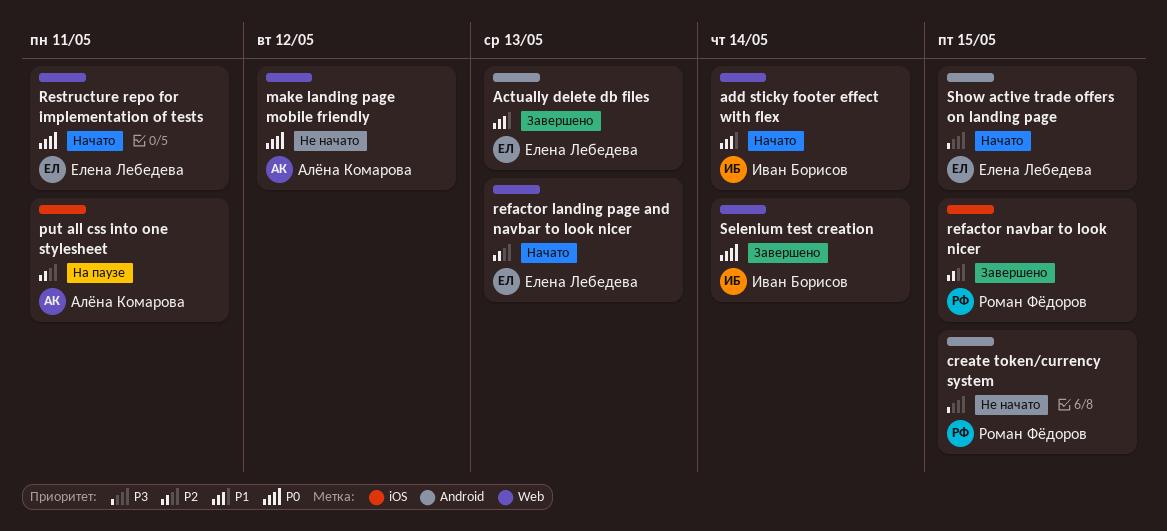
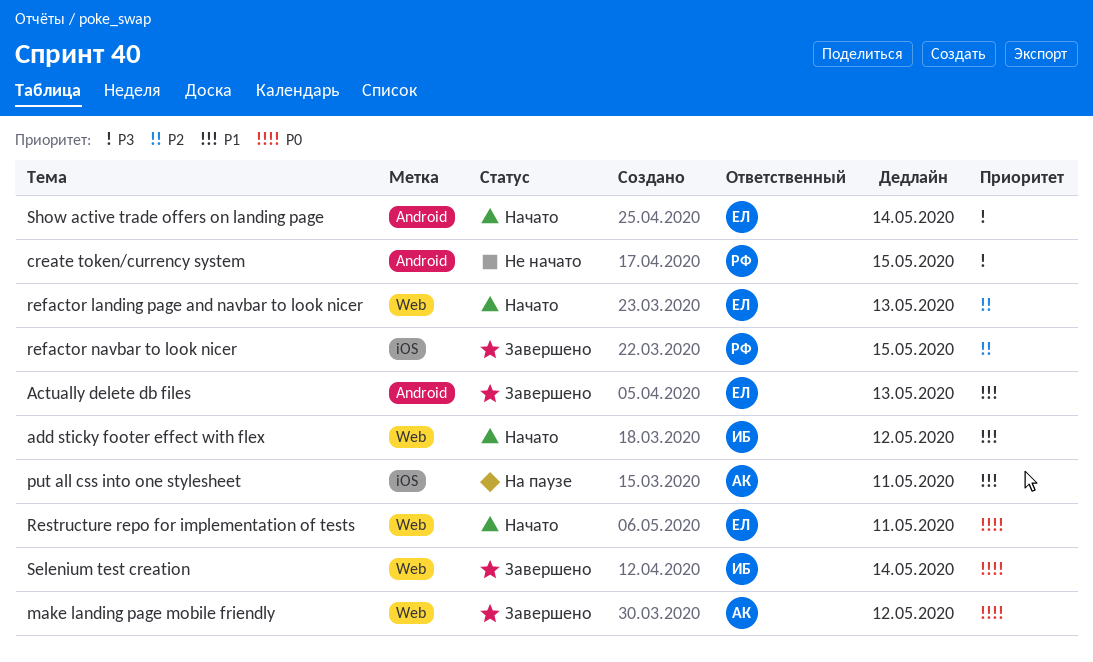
add sticky footer effect with flex, due: May 14 -> May 12
make landing page mobile friendly, status: Не начато -> Завершено
put all css into one stylesheet, priority: P2 -> P1
Show active trade offers on landing page, due: May 15 -> May 14

